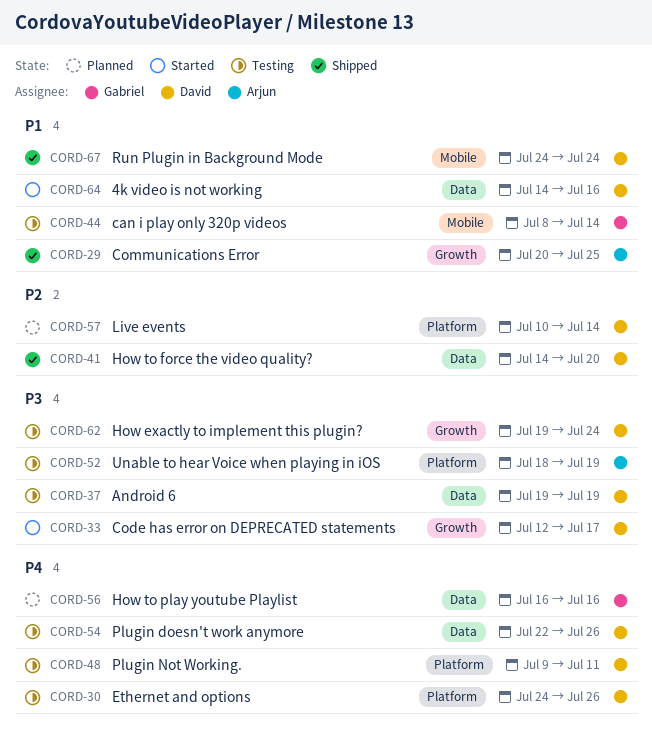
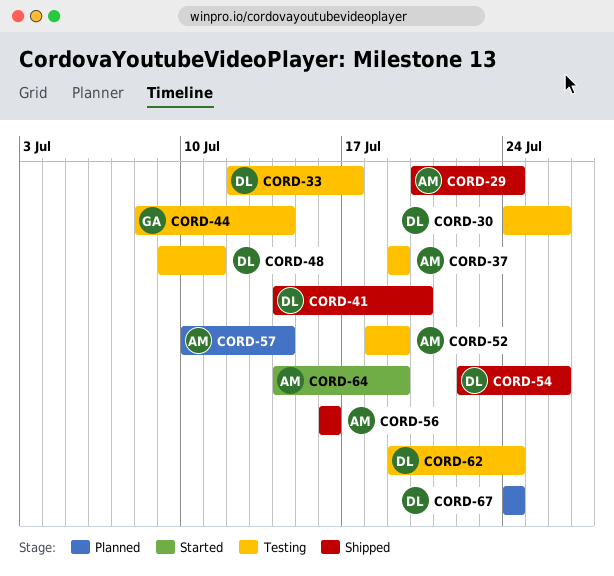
CORD-29, due: Jul 25 -> Jul 24
CORD-33, status: Started -> Testing
CORD-37, owner: David -> Arjun
CORD-54, status: Testing -> Shipped
CORD-56, status: Planned -> Shipped
CORD-56, owner: Gabriel -> Arjun
CORD-57, owner: David -> Arjun
CORD-64, owner: David -> Arjun
CORD-64, due: Jul 16 -> Jul 19
CORD-67, status: Shipped -> Planned

